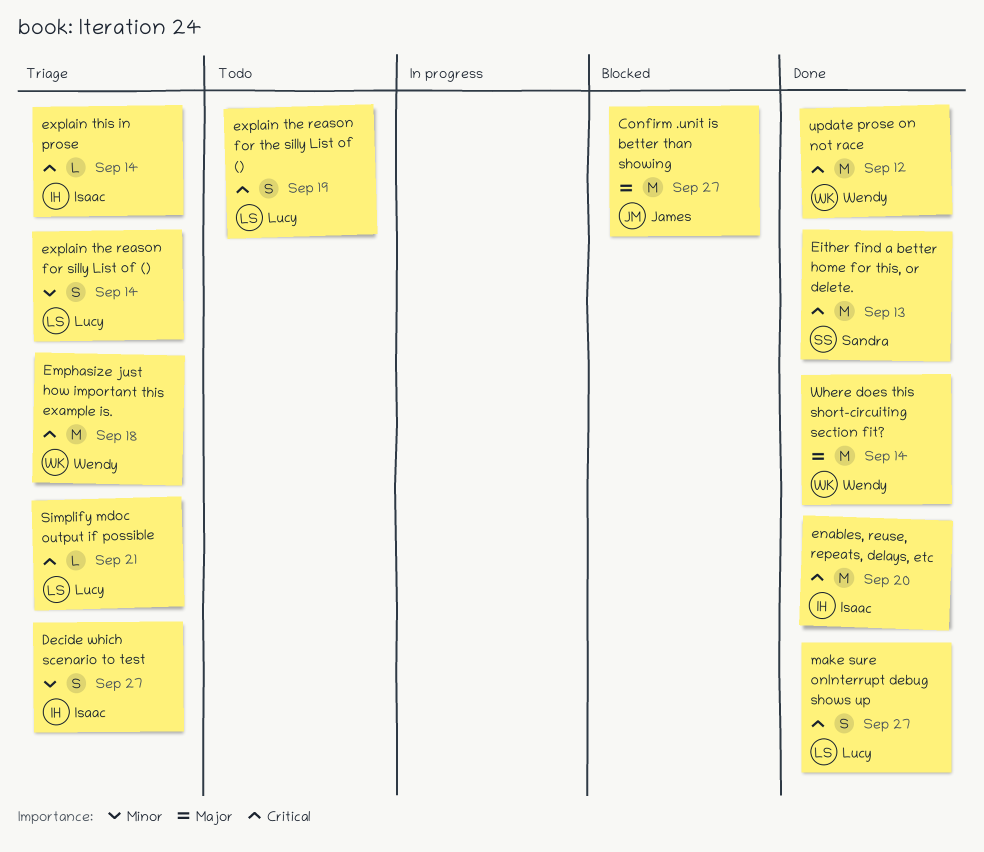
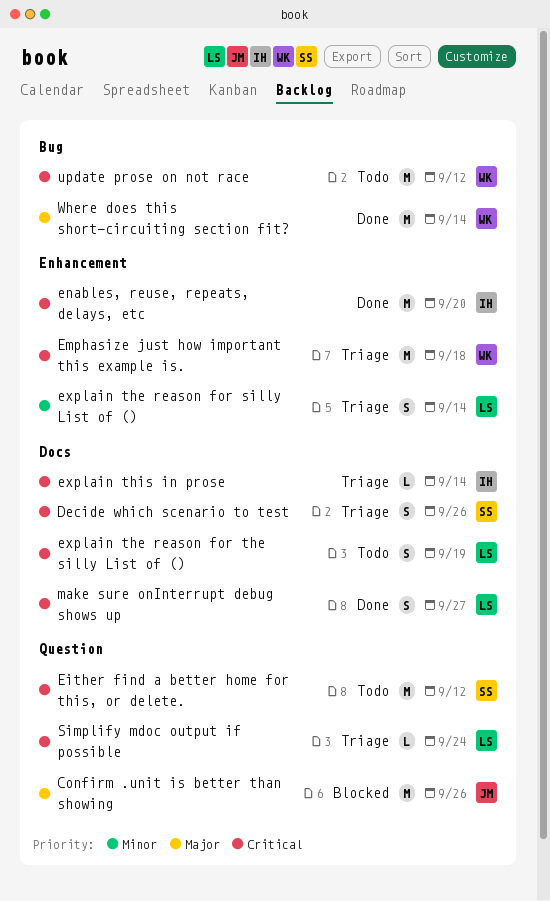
Confirm .unit is better than showing, due: Sep 27 -> Sep 26
Decide which scenario to test, owner: Isaac -> Sandra
Decide which scenario to test, priority: Minor -> Critical
Decide which scenario to test, due: Sep 27 -> Sep 26
Either find a better home for this, or delete., status: Done -> Todo
Either find a better home for this, or delete., due: Sep 13 -> Sep 12
Simplify mdoc output if possible, due: Sep 21 -> Sep 24
update prose on not race, status: Done -> Todo

